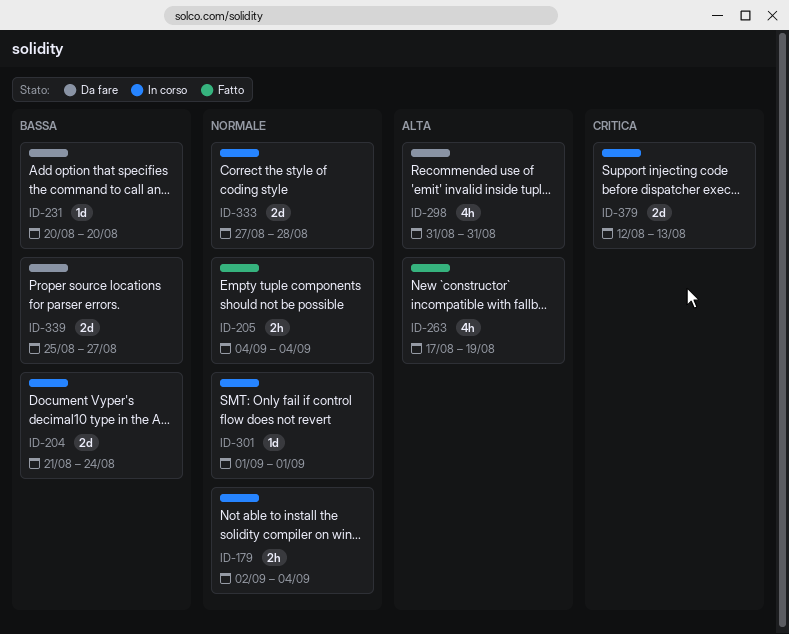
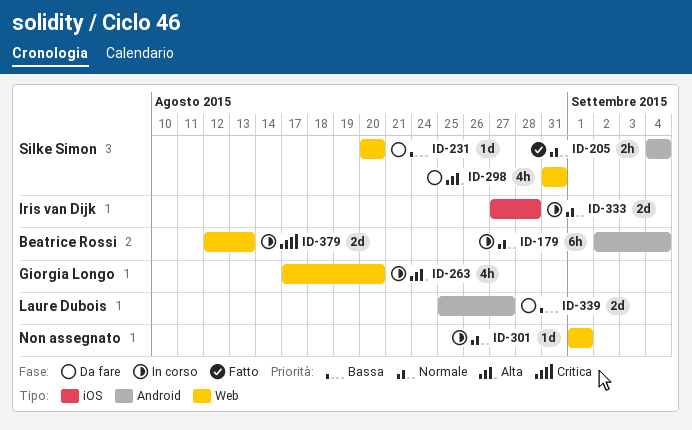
ID-179, estimate: 2h -> 6h
ID-204: present -> none
ID-263, status: Fatto -> In corso
ID-263, due: Aug 19 -> Aug 20

